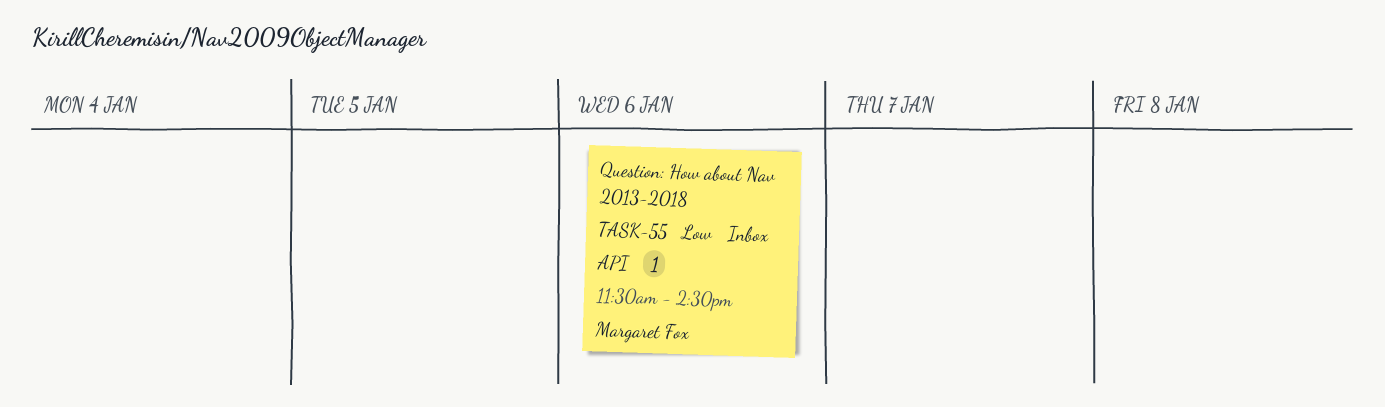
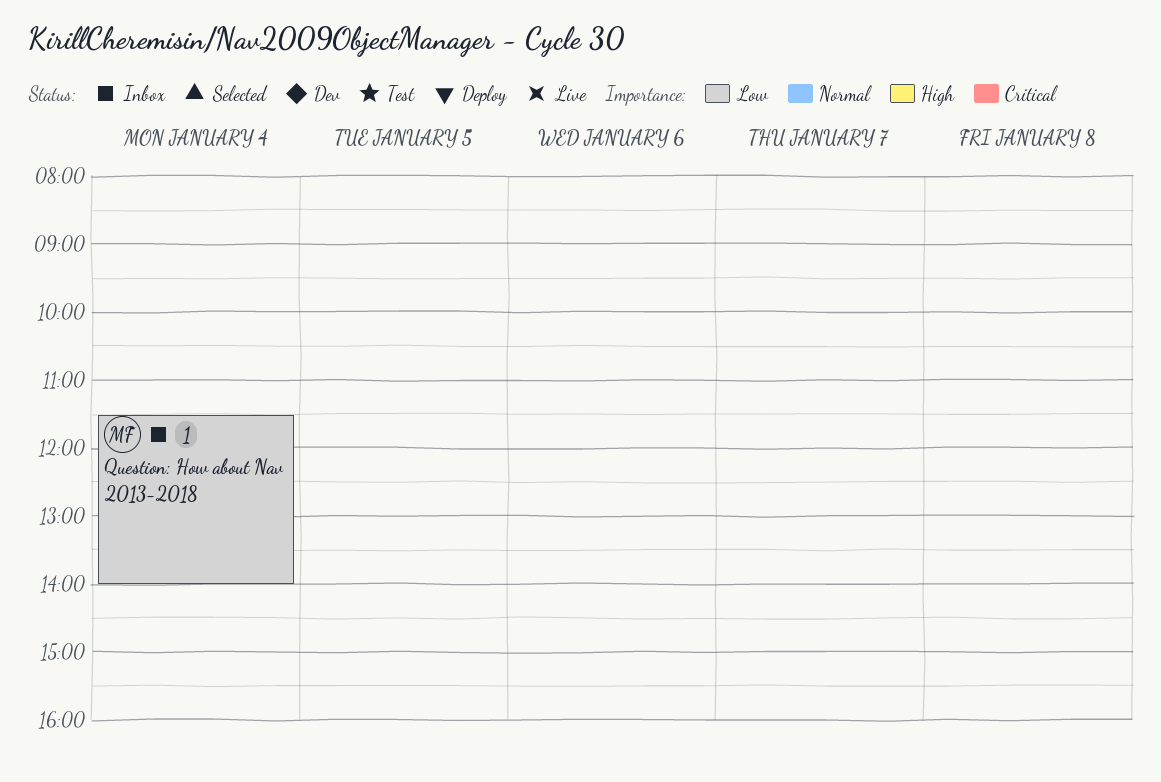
Question: How about Nav 2013-2018, day: Jan 6 -> Jan 4
Question: How about Nav 2013-2018, ends: 14:30 -> 14:00

